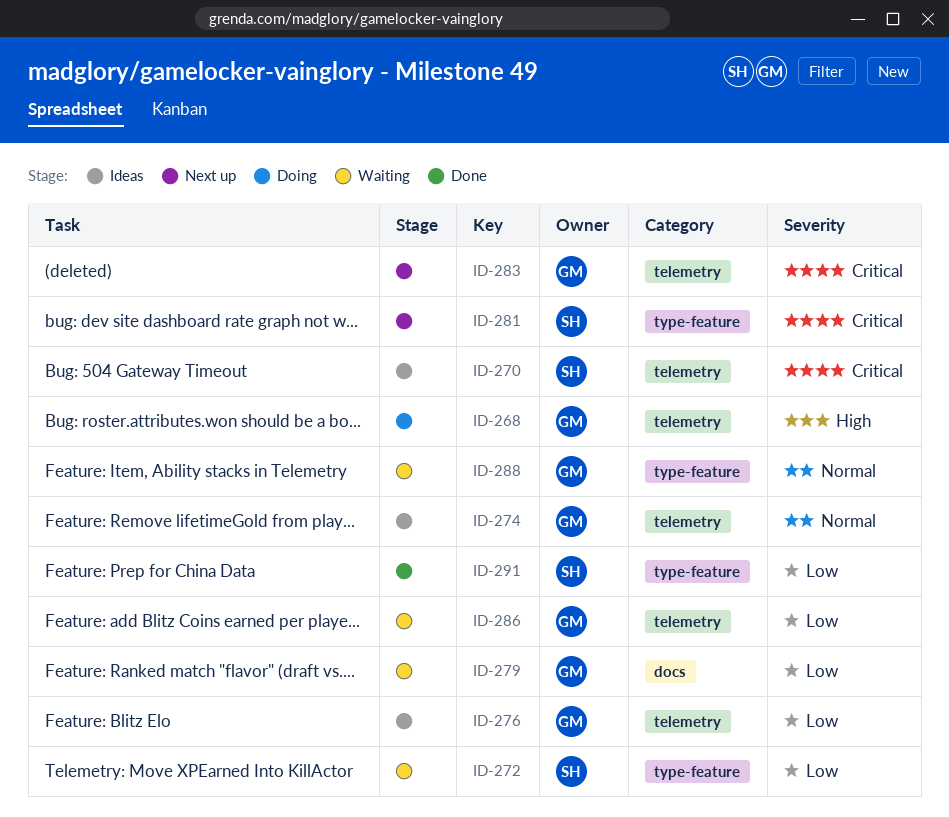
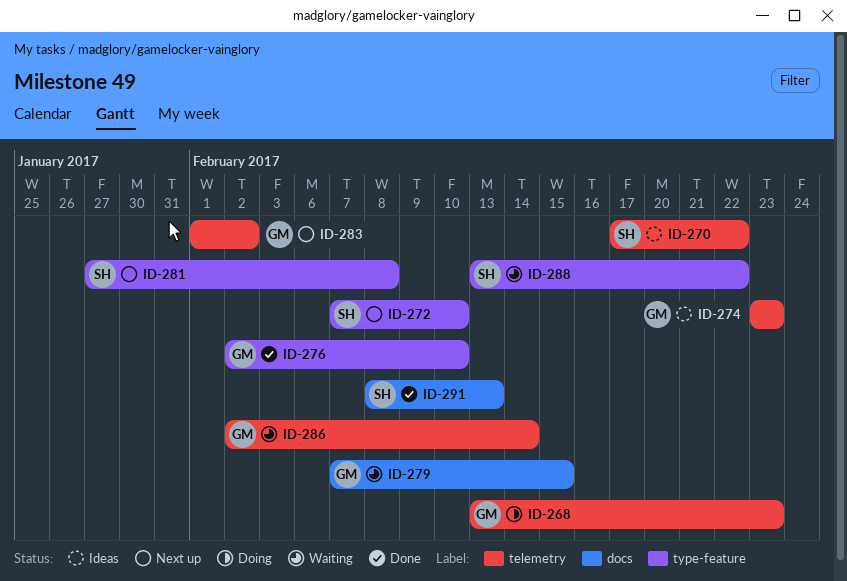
ID-272, status: Waiting -> Next up
ID-276, status: Ideas -> Done
ID-276, label: telemetry -> type-feature
ID-288, owner: GM -> SH
ID-291, label: type-feature -> docs

